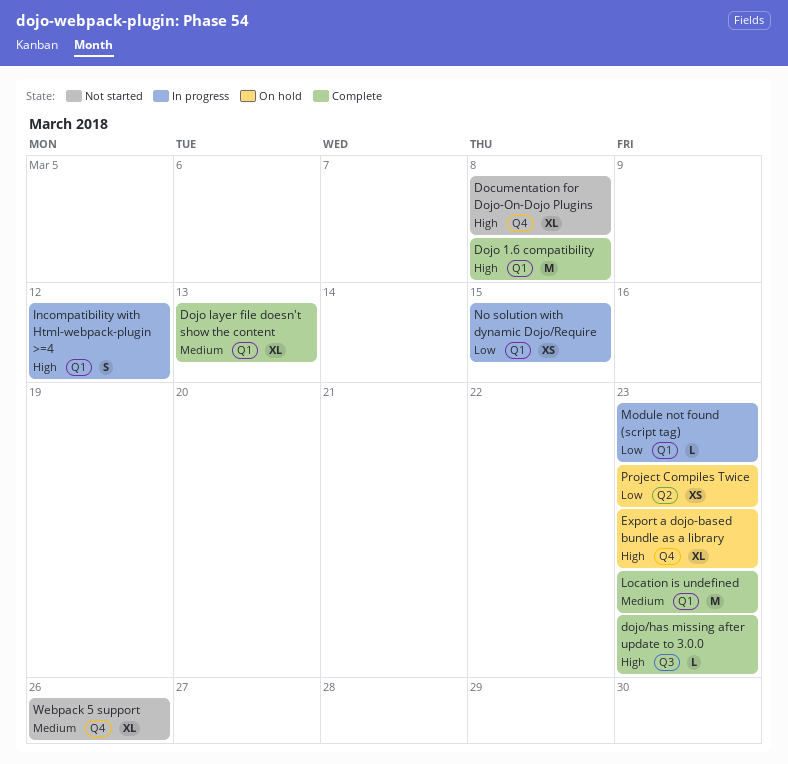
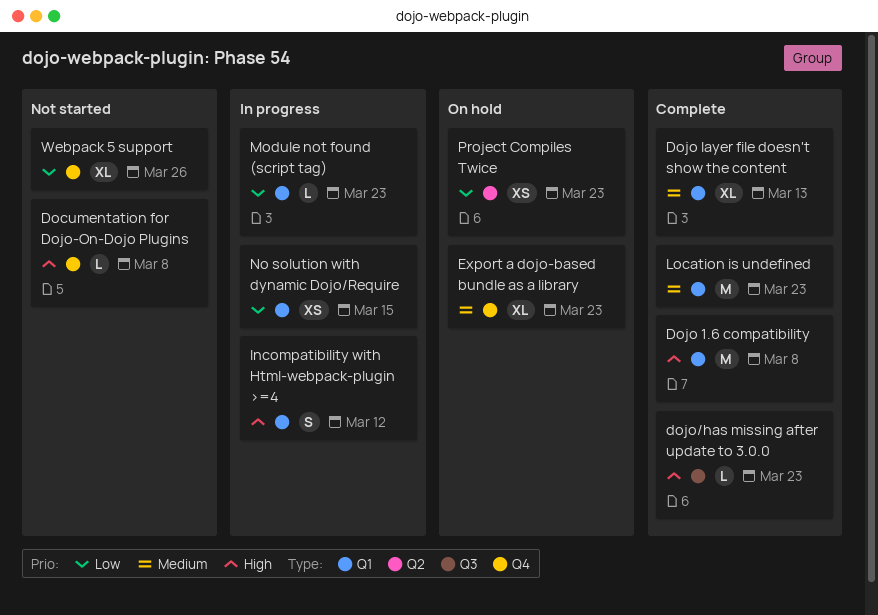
Documentation for Dojo-On-Dojo Plugins, estimate: XL -> L
Export a dojo-based bundle as a library, priority: High -> Medium
Webpack 5 support, priority: Medium -> Low

